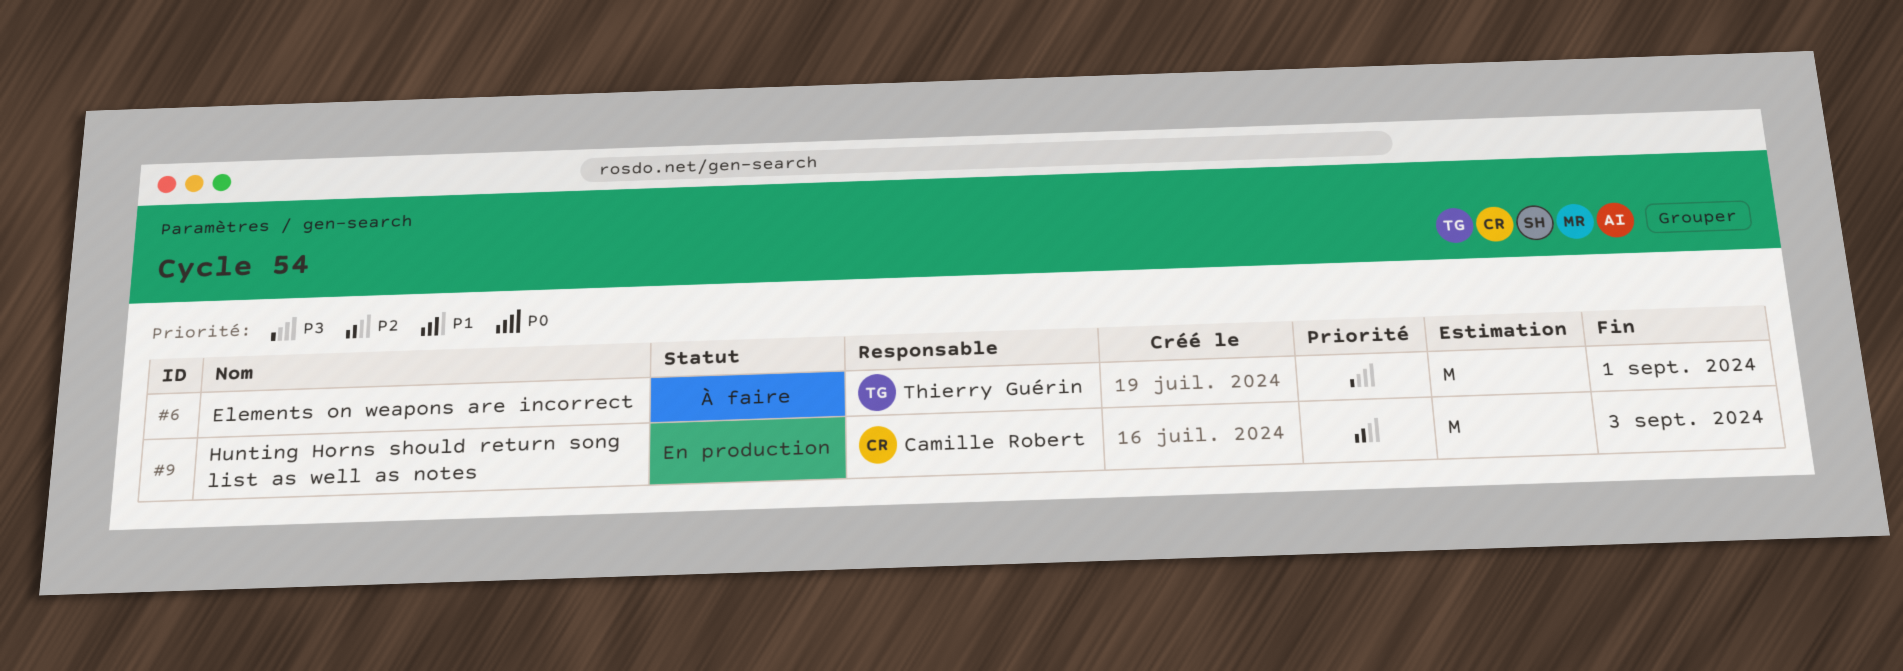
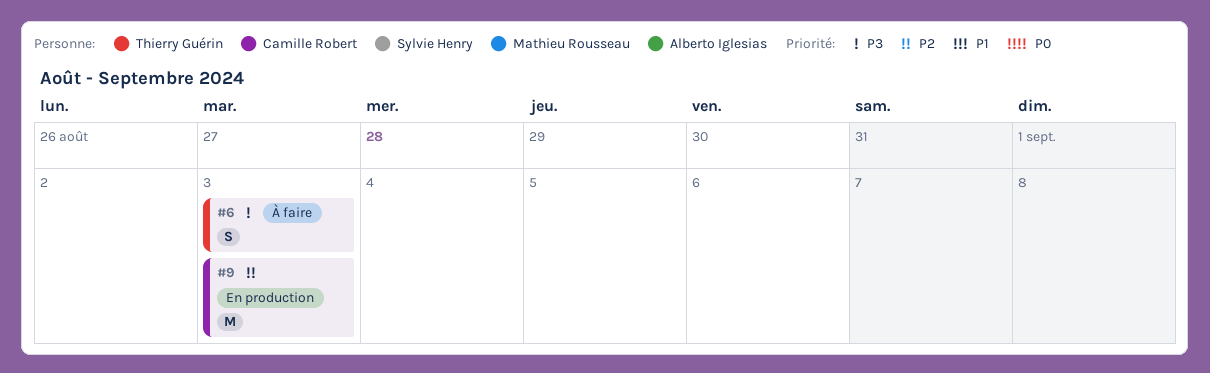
#6, estimate: M -> S
#6, due: Sep 1 -> Sep 3

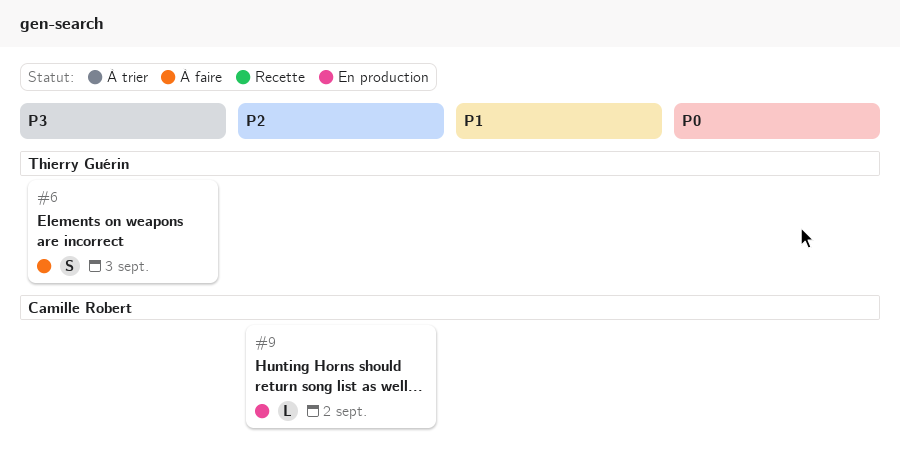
#9, estimate: M -> L
#9, due: Sep 3 -> Sep 2

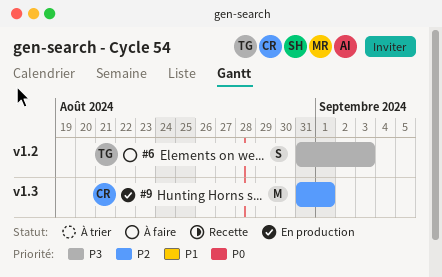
#9, estimate: L -> M
#9, due: Sep 2 -> Sep 1

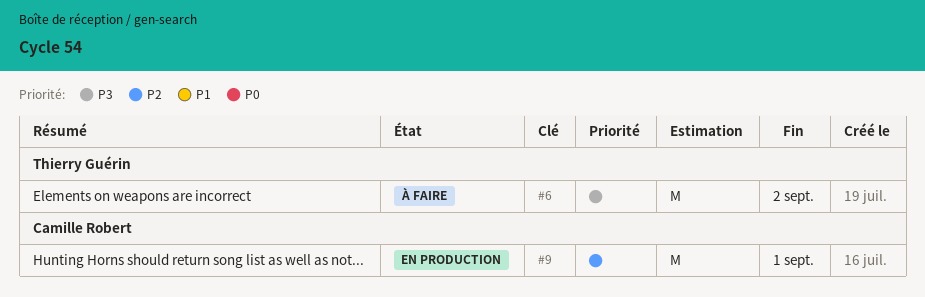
#6, estimate: S -> M
#6, due: Sep 3 -> Sep 2

